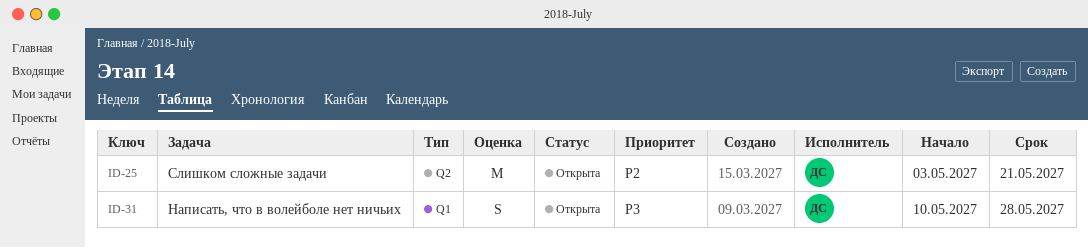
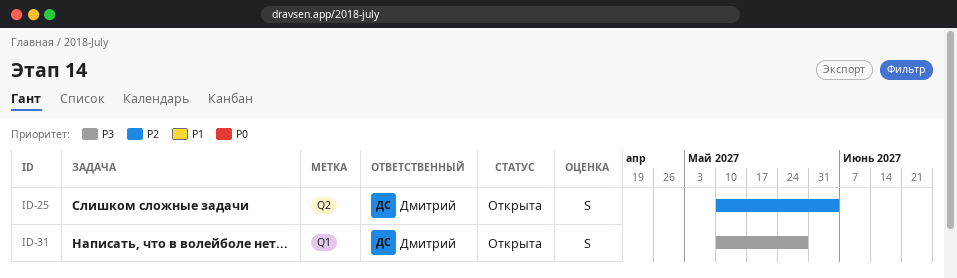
ID-25, estimate: M -> S
ID-25, start: May 3 -> May 10
ID-25, due: May 21 -> Jun 4

